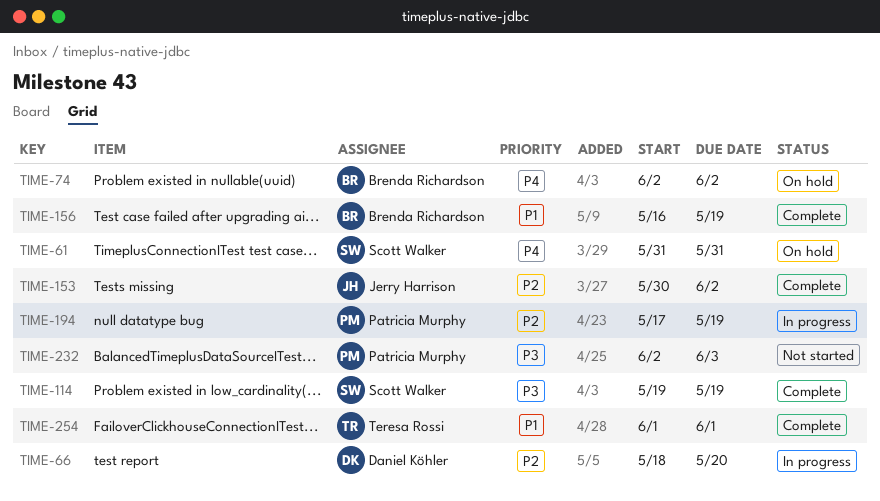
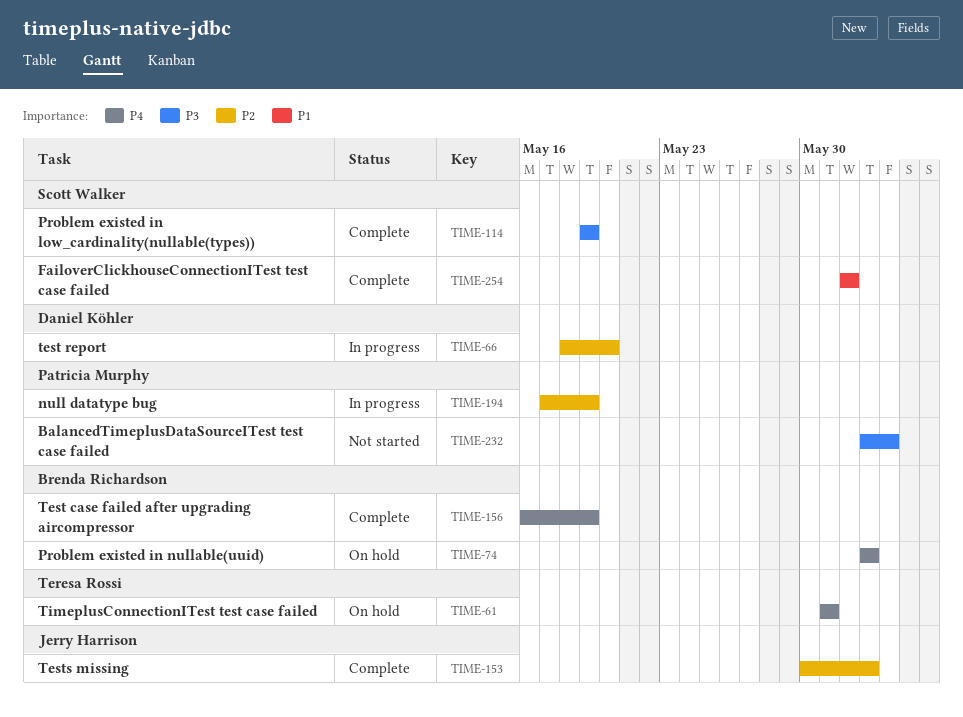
TIME-61, owner: Scott Walker -> Teresa Rossi
TIME-156, priority: P1 -> P4
TIME-254, owner: Teresa Rossi -> Scott Walker

